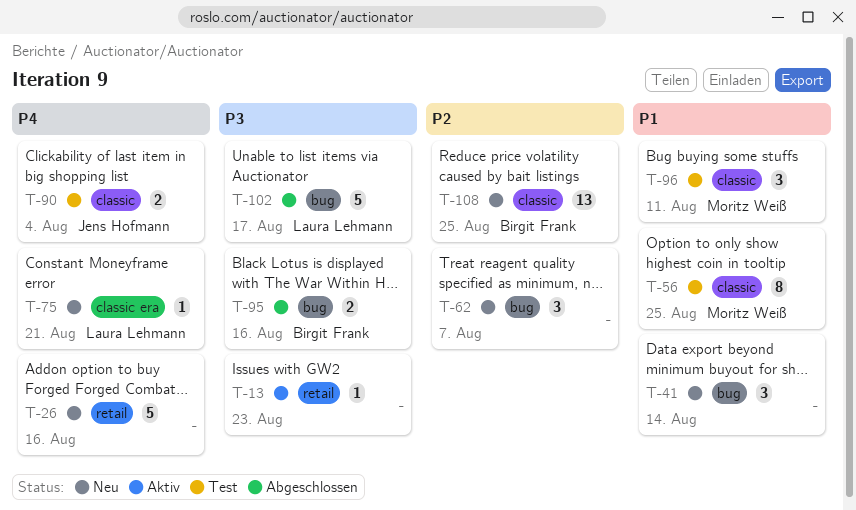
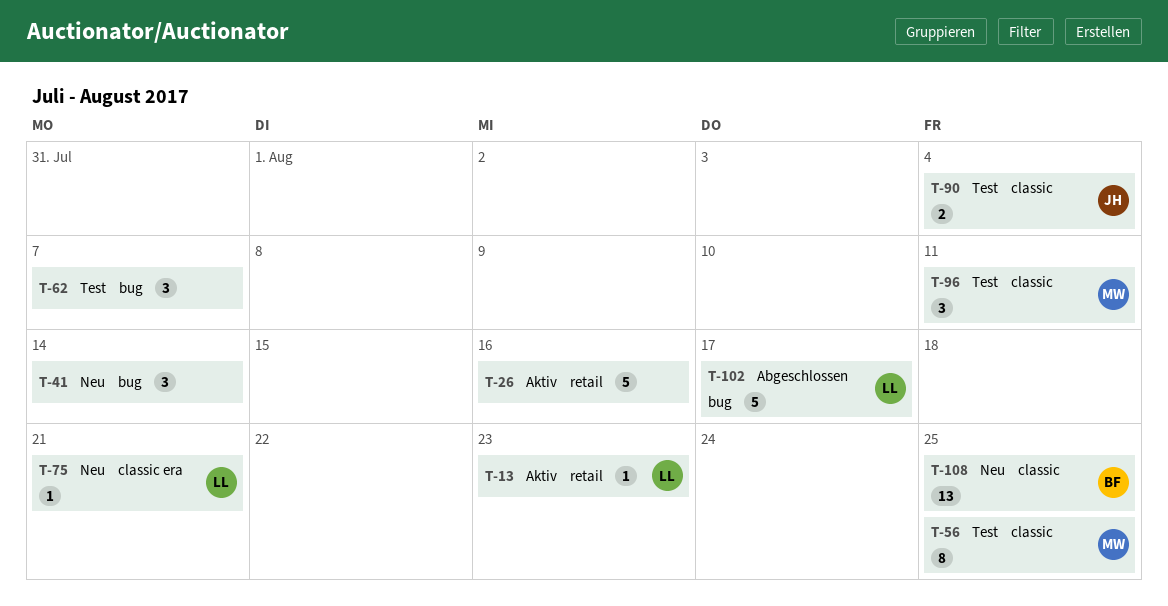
T-13, owner: none -> Laura Lehmann
T-26, status: Neu -> Aktiv
T-62, status: Neu -> Test
T-95: present -> none

